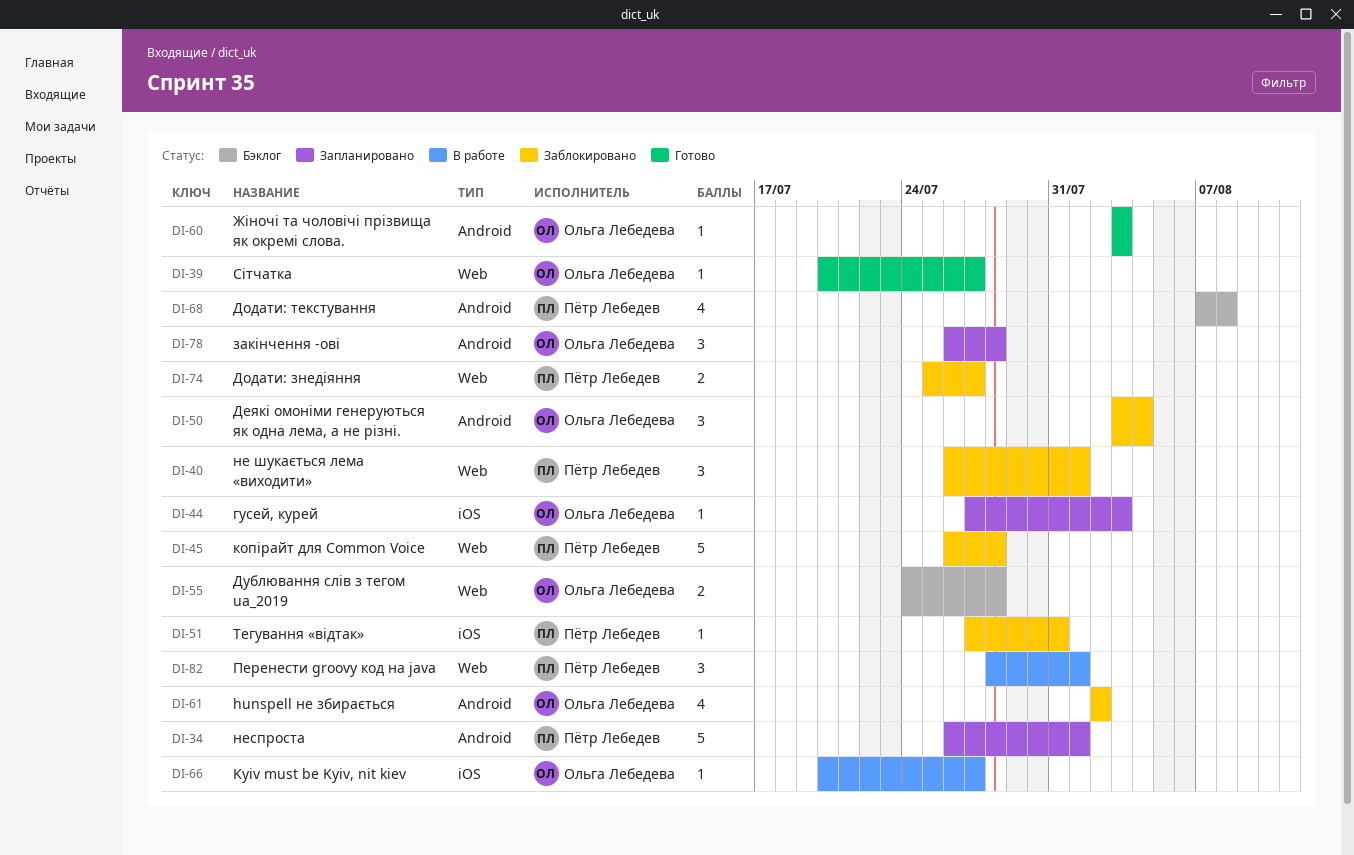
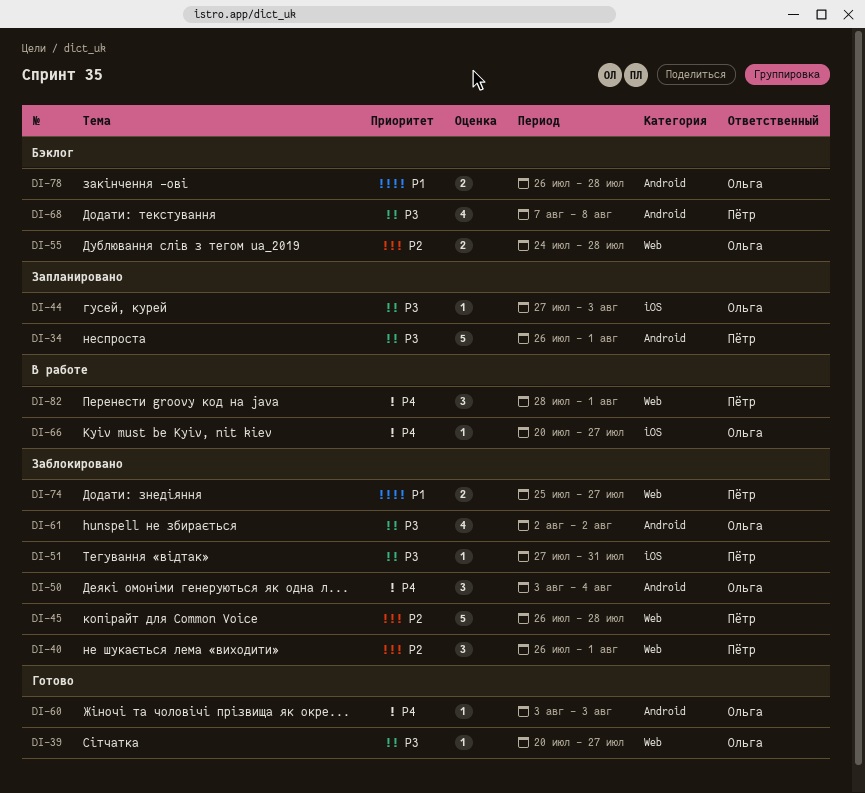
DI-78, status: Запланировано -> Бэклог
DI-78, estimate: 3 -> 2

